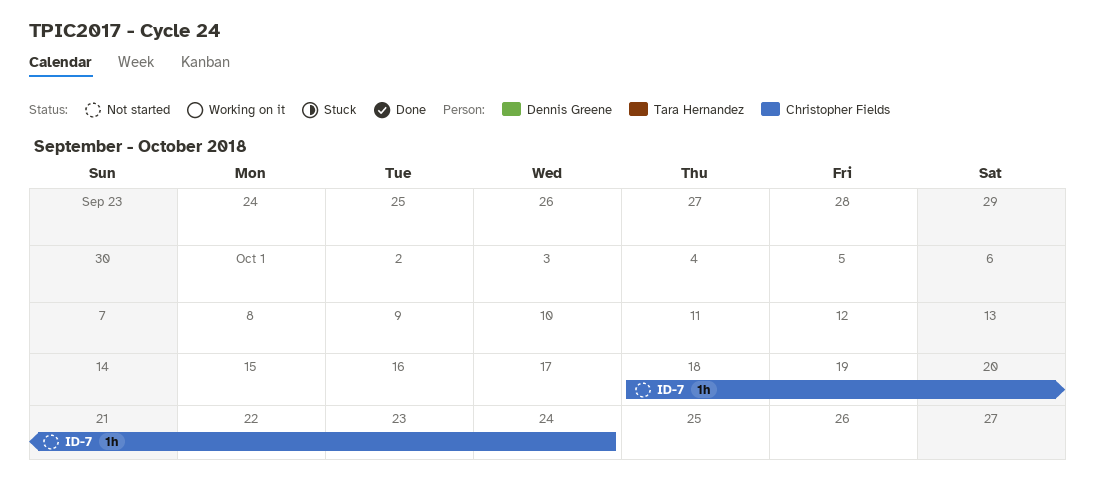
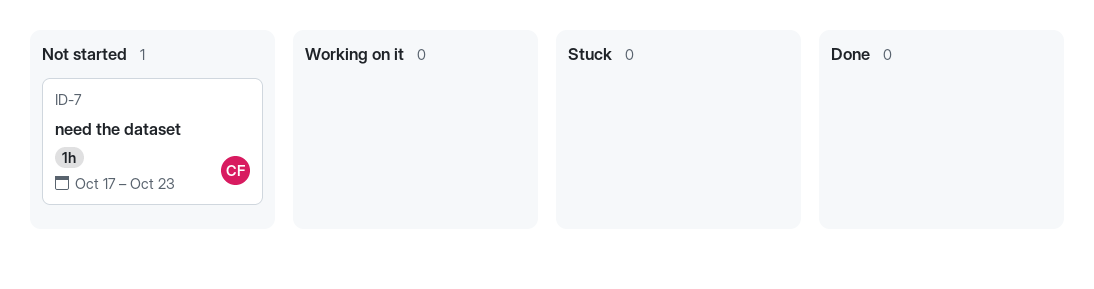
ID-7, start: Oct 18 -> Oct 17
ID-7, due: Oct 24 -> Oct 23

